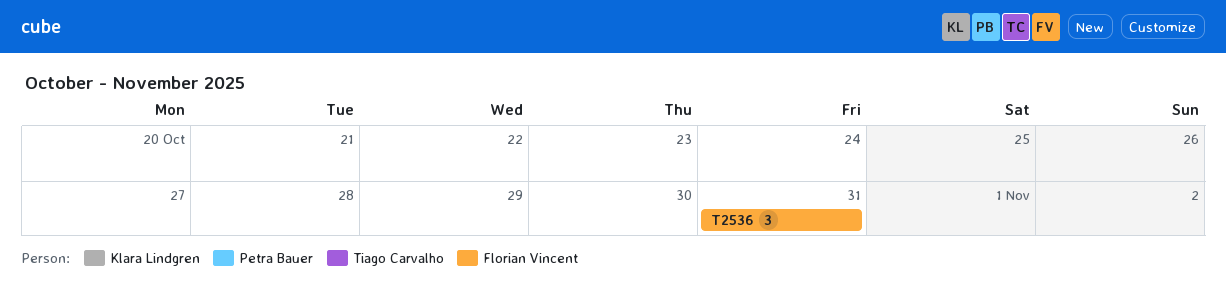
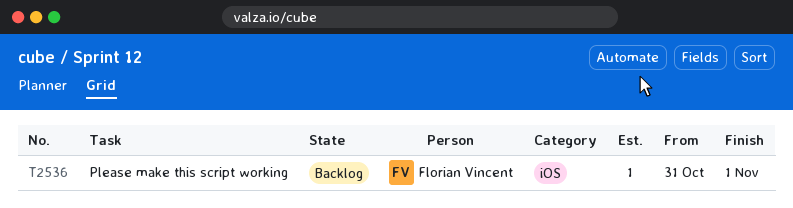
T2536, estimate: 3 -> 1
T2536, due: Oct 31 -> Nov 1

